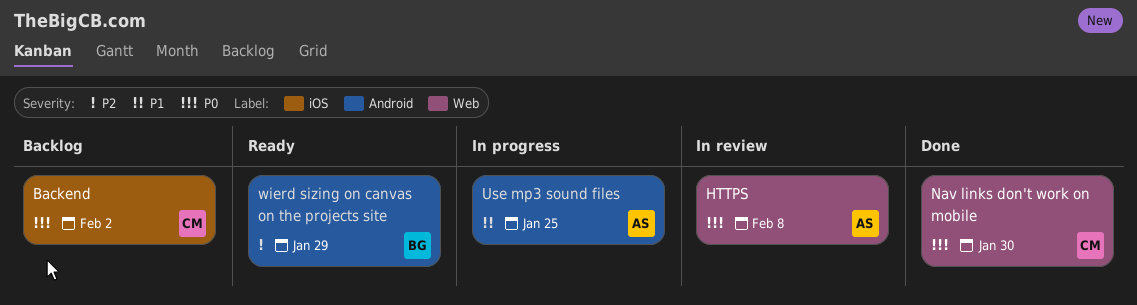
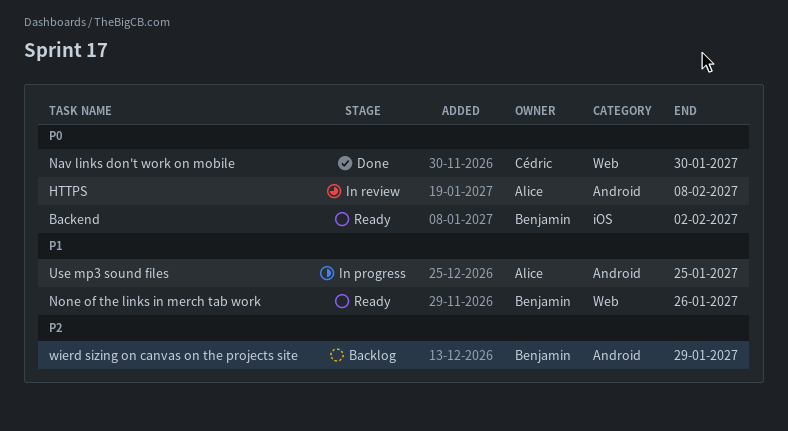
Backend, status: Backlog -> Ready
Backend, owner: Cédric -> Benjamin
HTTPS, label: Web -> Android
None of the links in merch tab work: none -> present
wierd sizing on canvas on the projects site, status: Ready -> Backlog

